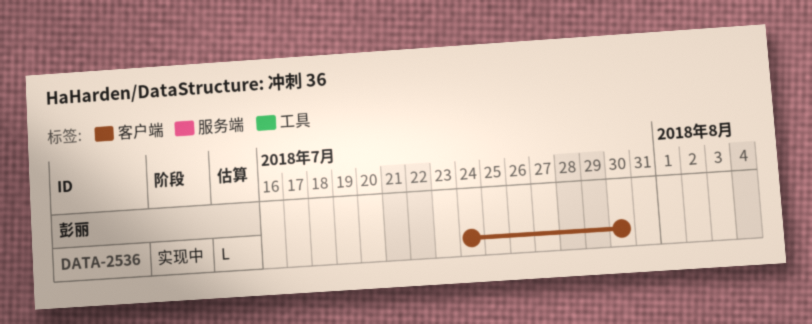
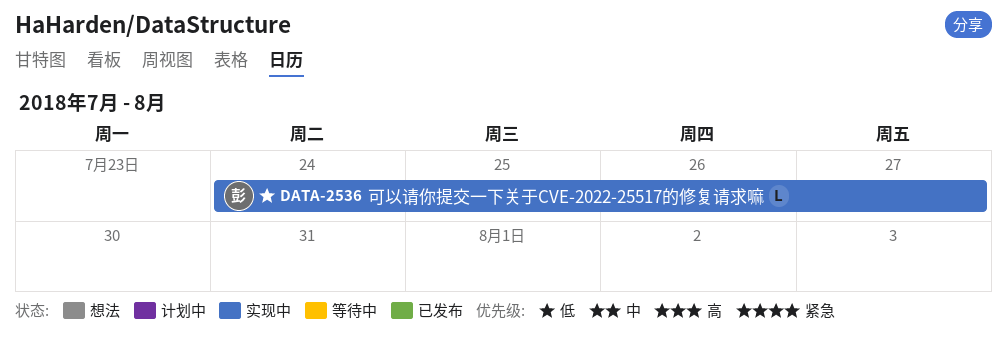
DATA-2536, due: Jul 30 -> Jul 27

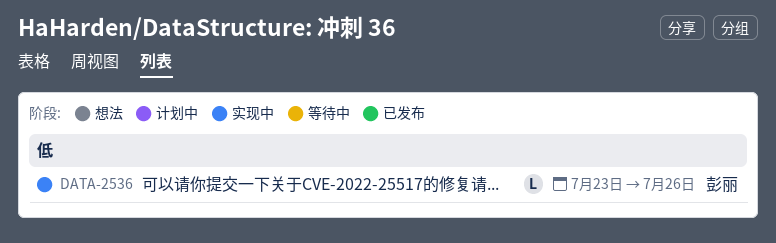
DATA-2536, start: Jul 24 -> Jul 23
DATA-2536, due: Jul 27 -> Jul 26

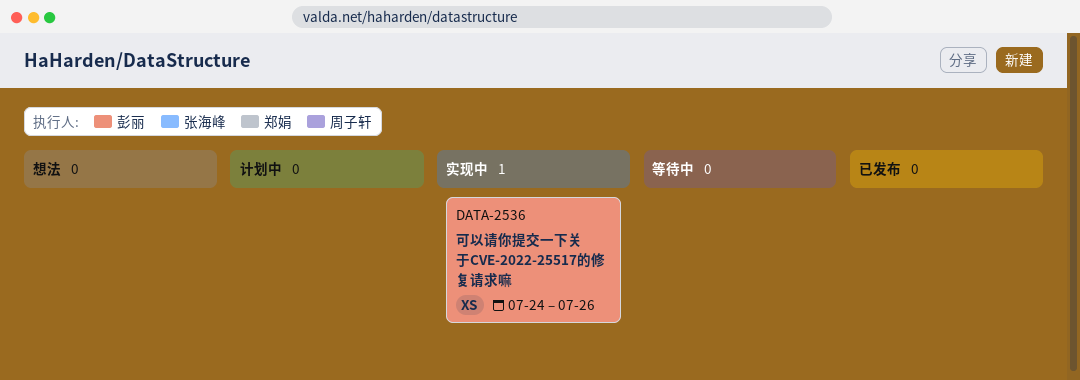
DATA-2536, estimate: L -> XS
DATA-2536, start: Jul 23 -> Jul 24

